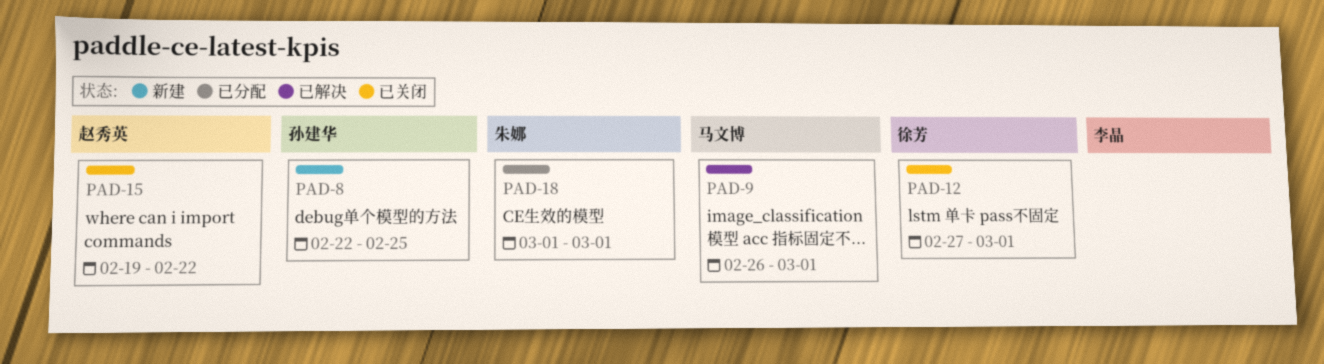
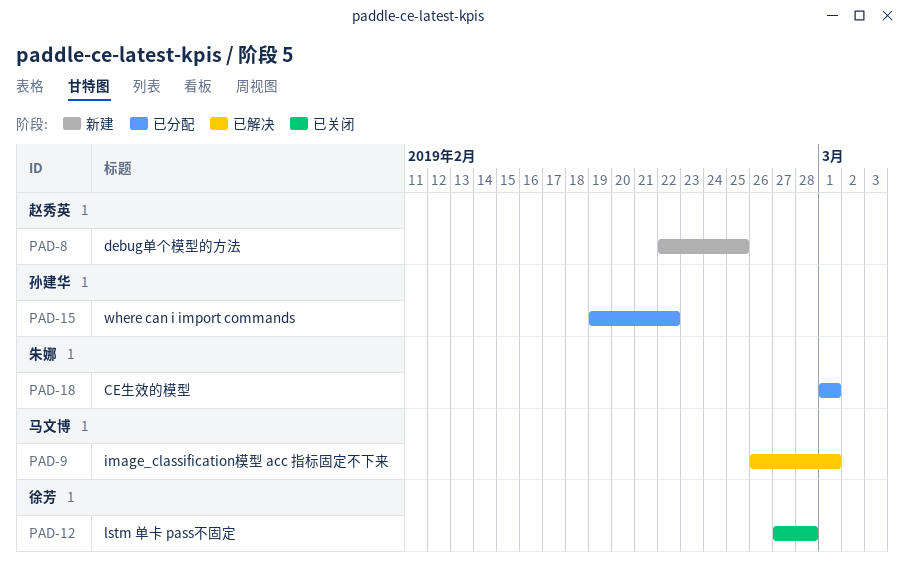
PAD-8, owner: 孙建华 -> 赵秀英
PAD-12, due: Mar 1 -> Feb 28
PAD-15, status: 已关闭 -> 已分配
PAD-15, owner: 赵秀英 -> 孙建华

